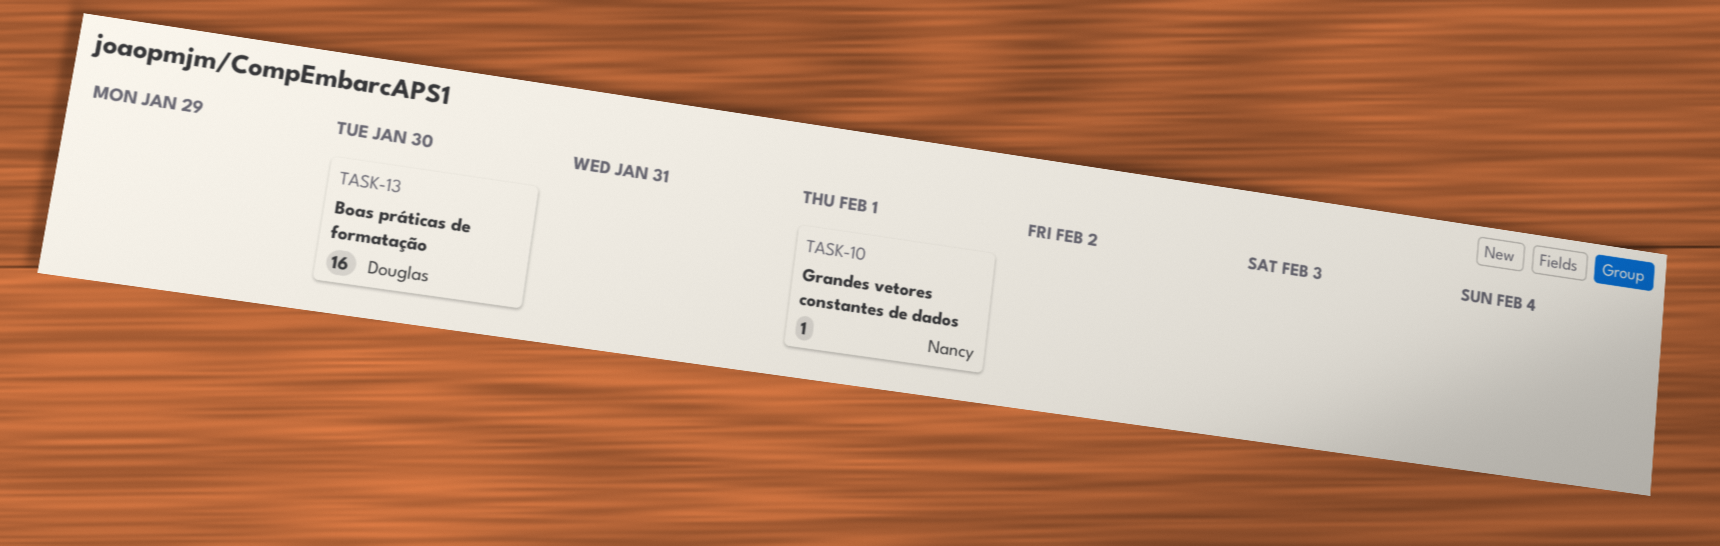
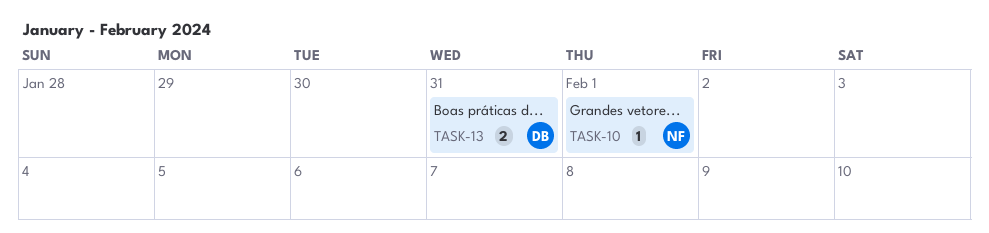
TASK-13, estimate: 16 -> 2
TASK-13, due: Jan 30 -> Jan 31

